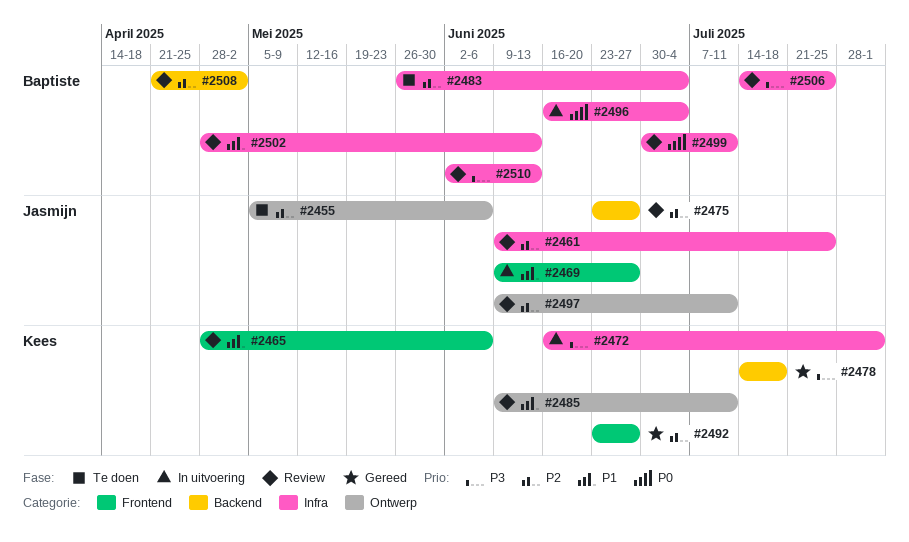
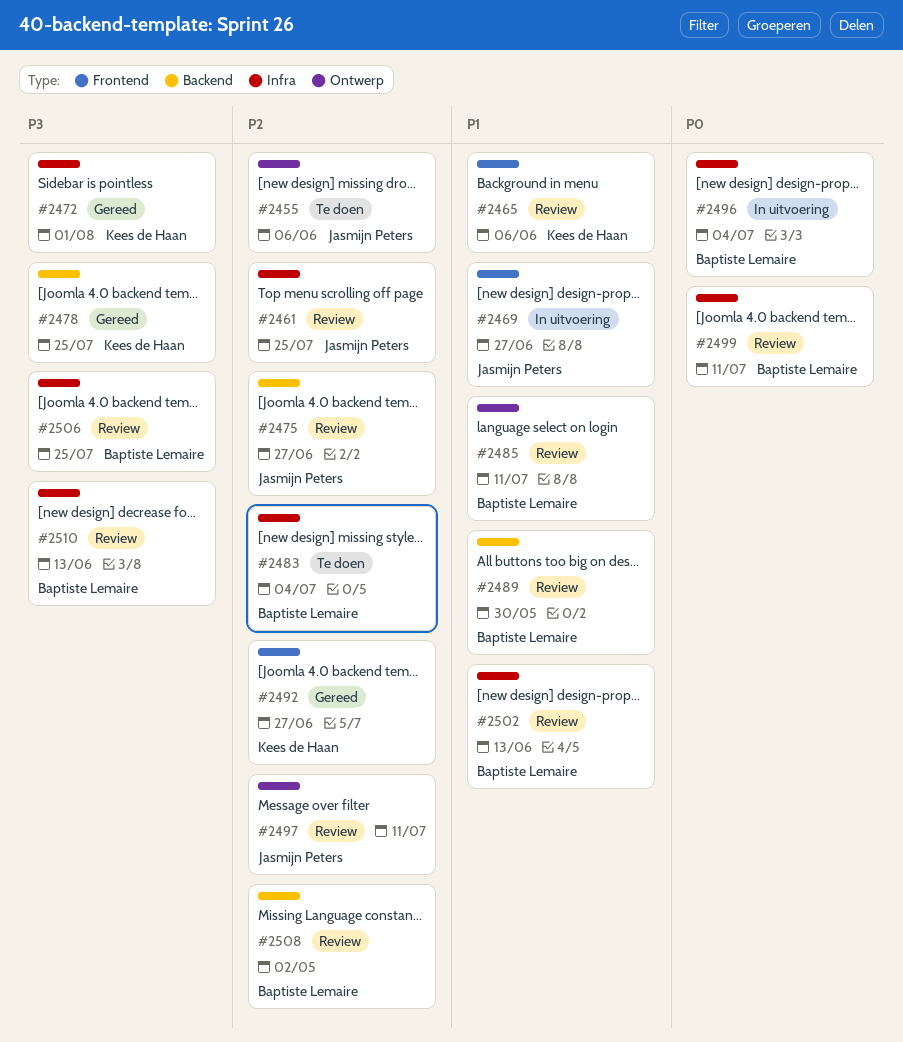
#2472, status: In uitvoering -> Gereed
#2478, due: Jul 18 -> Jul 25
#2485, owner: Kees de Haan -> Baptiste Lemaire
#2489: none -> present

